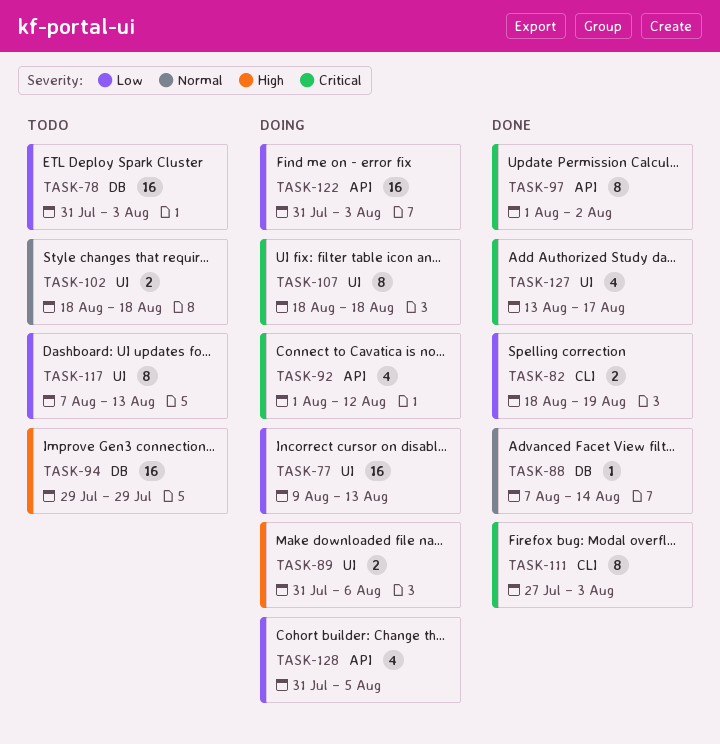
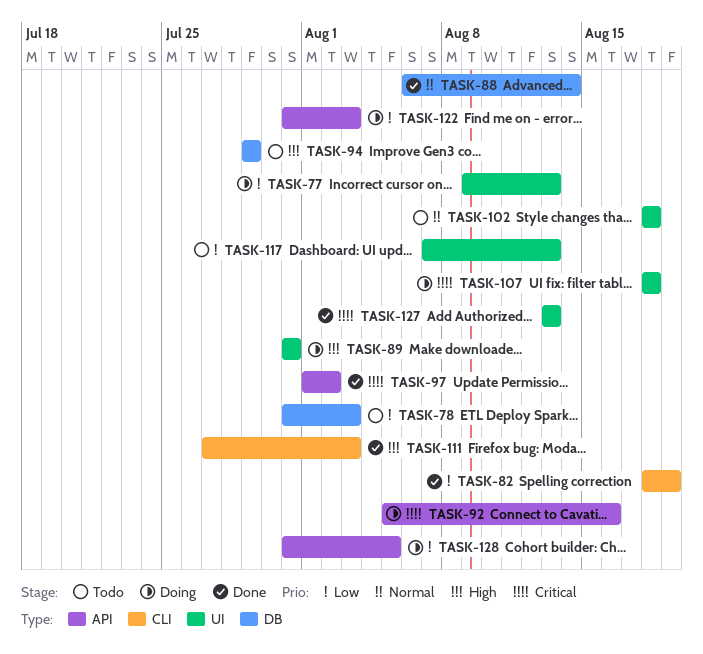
TASK-88, start: Aug 7 -> Aug 6
TASK-89, due: Aug 6 -> Jul 31
TASK-92, start: Aug 1 -> Aug 5
TASK-92, due: Aug 12 -> Aug 16
TASK-111, priority: Critical -> High
TASK-127, due: Aug 17 -> Aug 13

